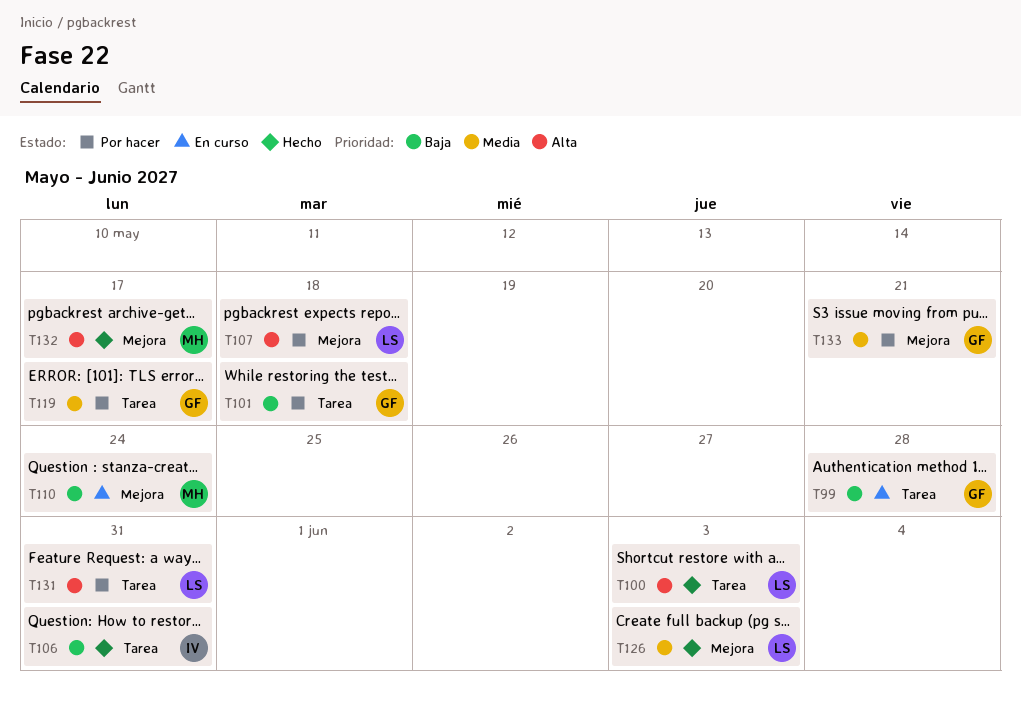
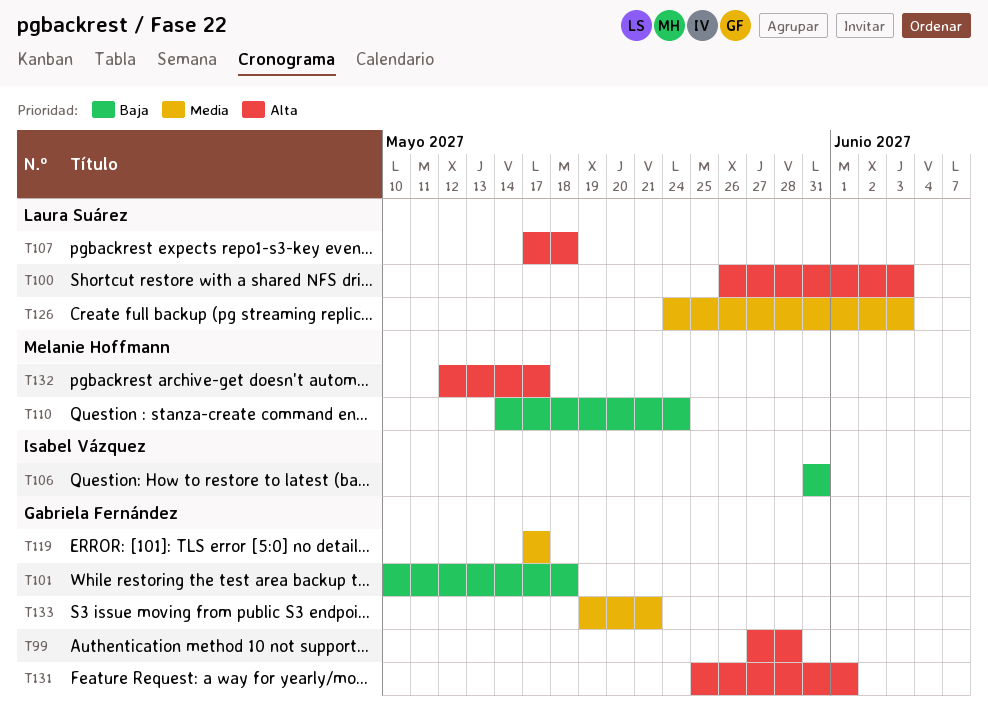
T99, priority: Baja -> Alta
T131, owner: Laura Suárez -> Gabriela Fernández
T131, due: May 31 -> Jun 1

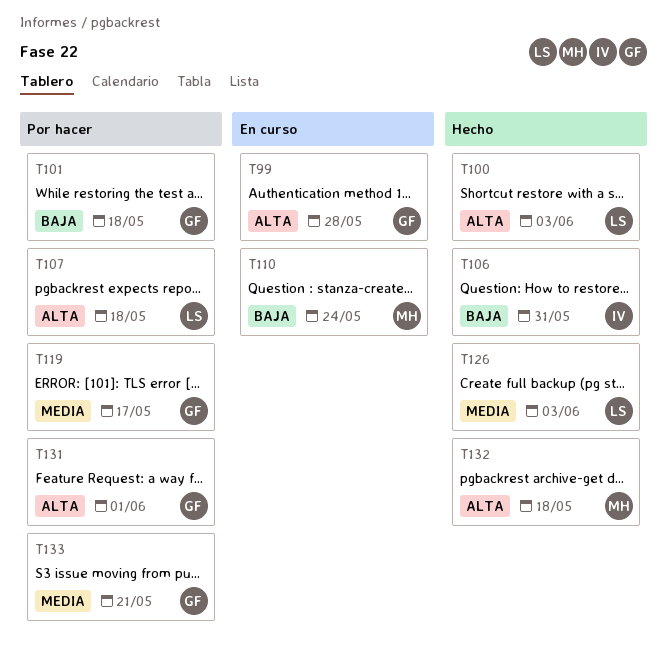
T132, due: May 17 -> May 18

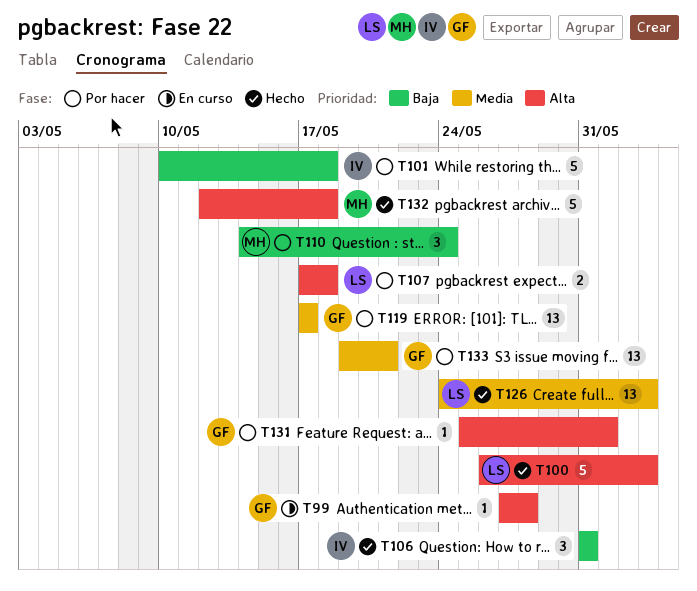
T101, owner: GF -> IV
T110, status: En curso -> Por hacer

